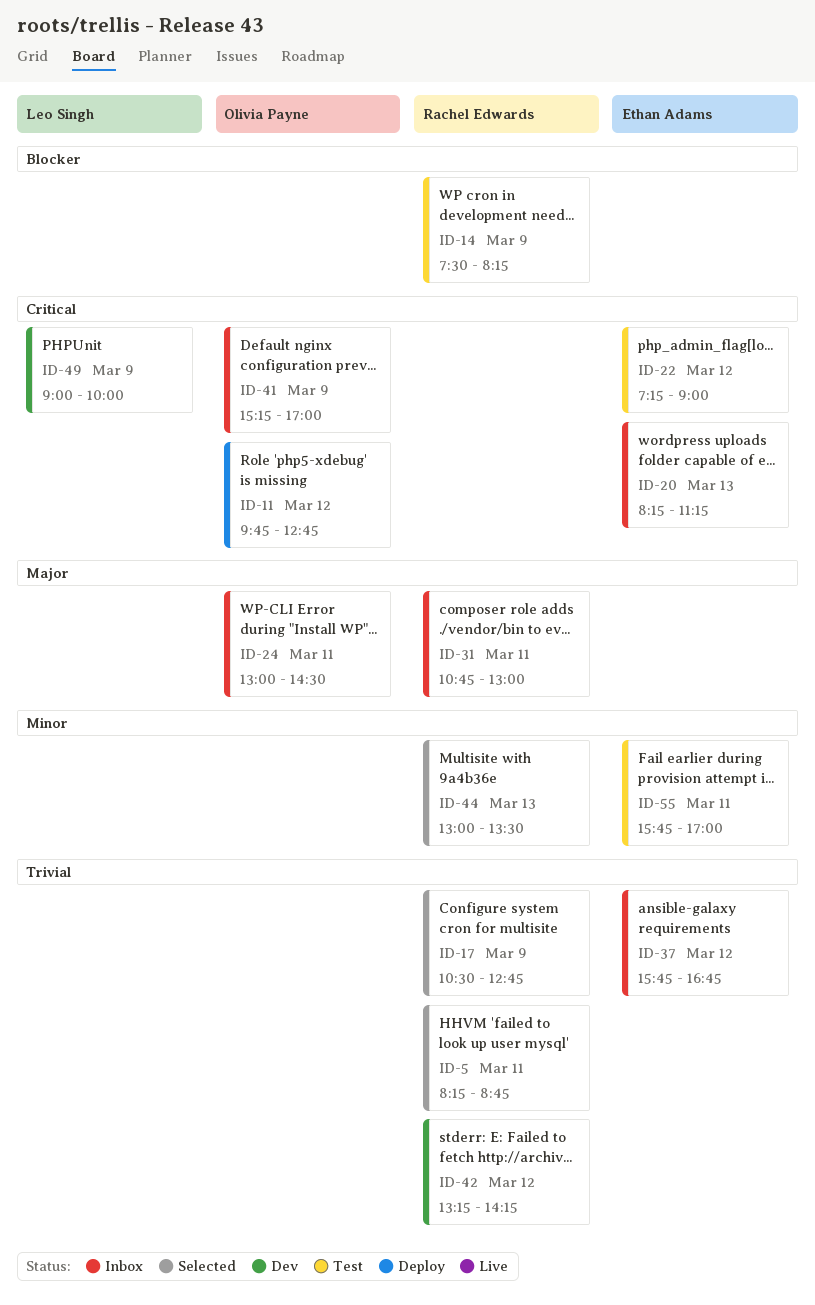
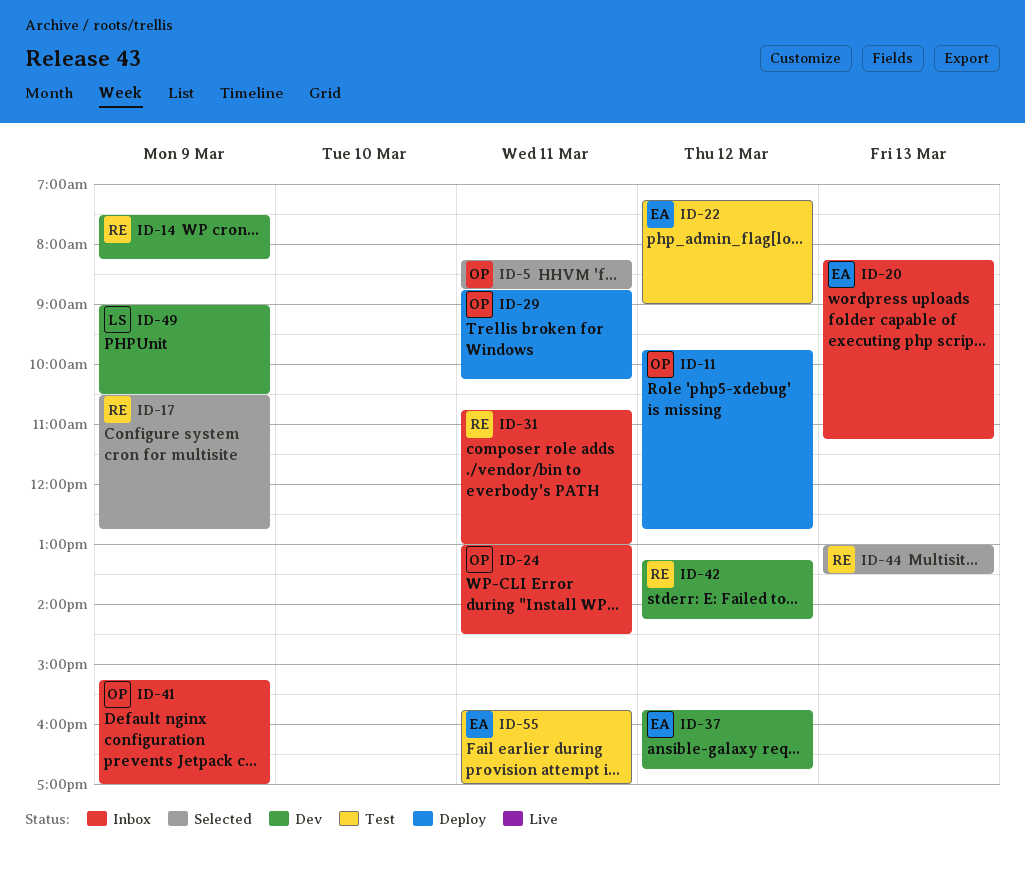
ID-5, owner: Rachel Edwards -> Olivia Payne
ID-14, status: Test -> Dev
ID-29: none -> present
ID-37, status: Inbox -> Dev
ID-49, ends: 10:00 -> 10:30

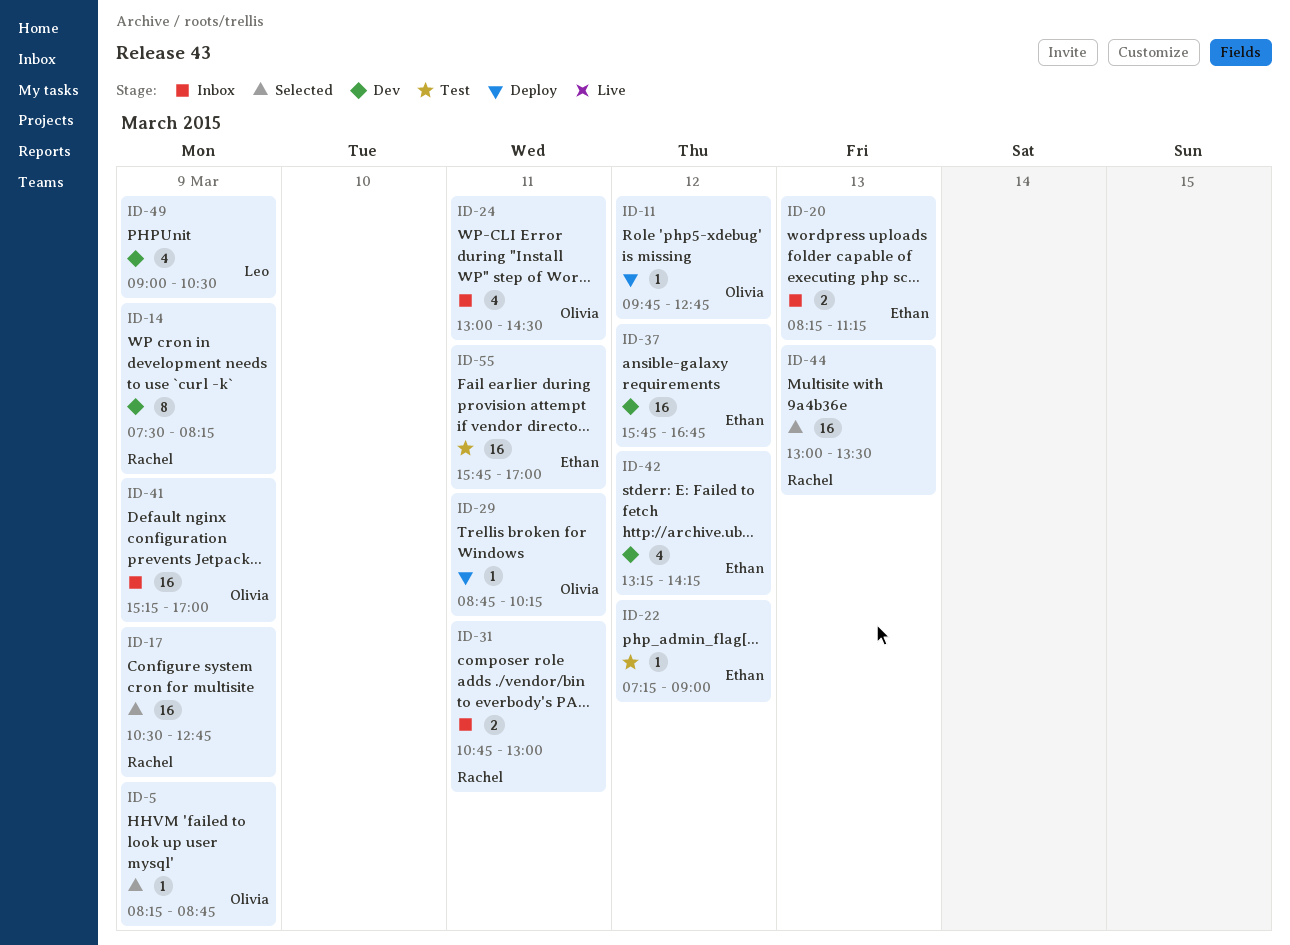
ID-5, day: Mar 11 -> Mar 9
ID-42, owner: Rachel -> Ethan

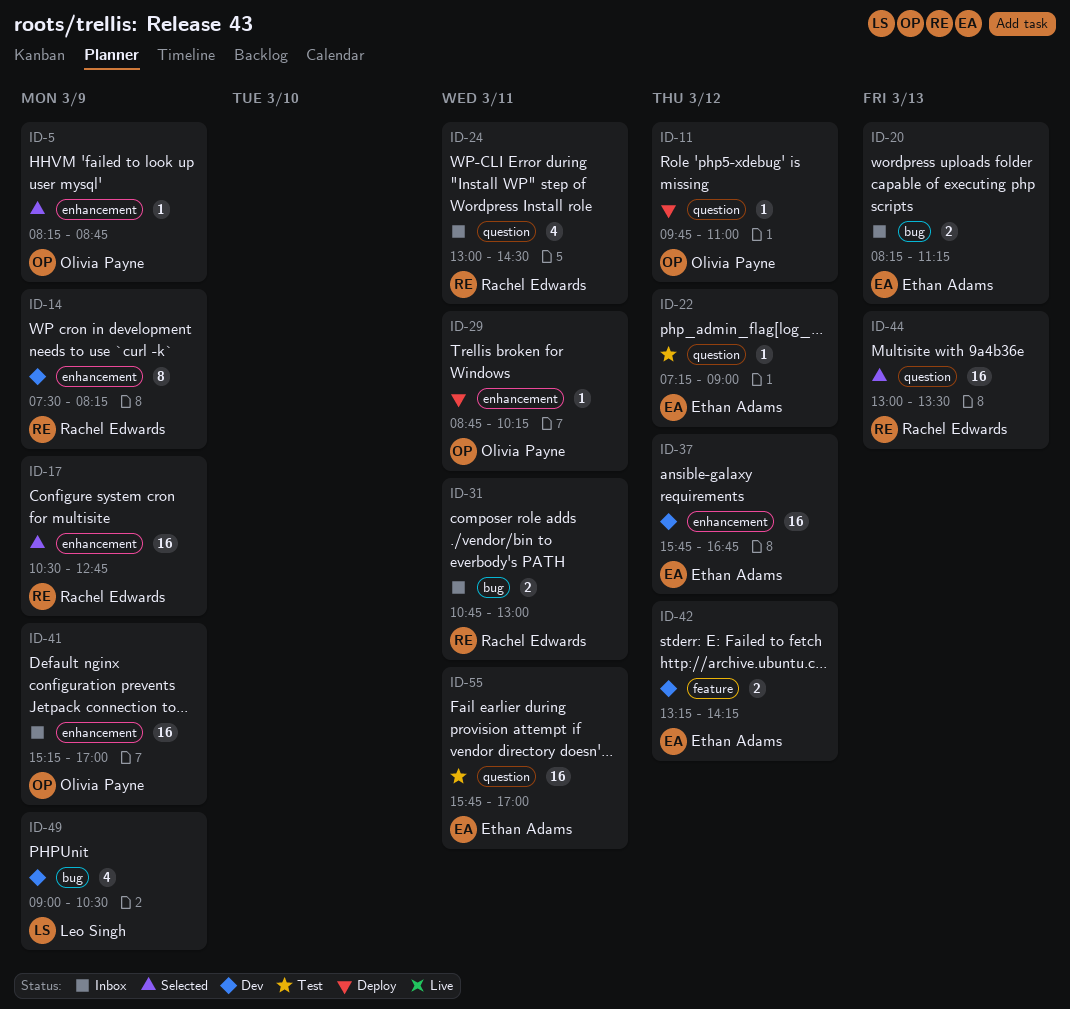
ID-11, ends: 12:45 -> 11:00
ID-24, owner: Olivia Payne -> Rachel Edwards
ID-42, estimate: 4 -> 2

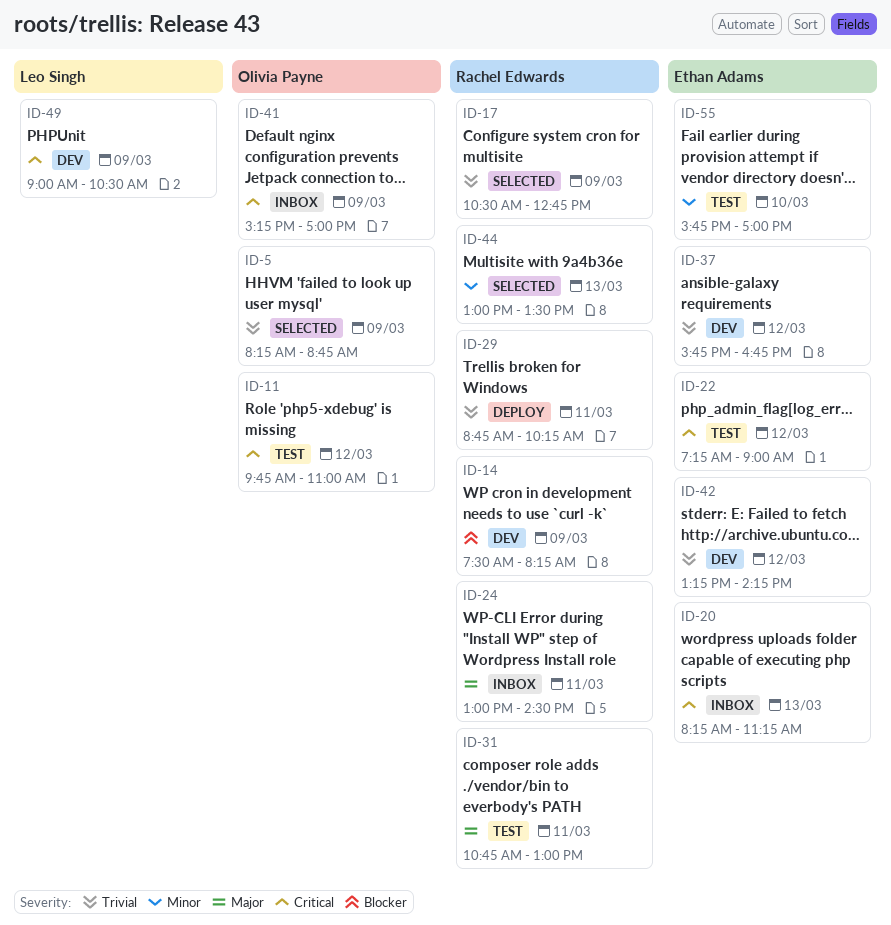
ID-11, status: Deploy -> Test
ID-29, owner: Olivia Payne -> Rachel Edwards
ID-31, status: Inbox -> Test
ID-55, day: Mar 11 -> Mar 10

